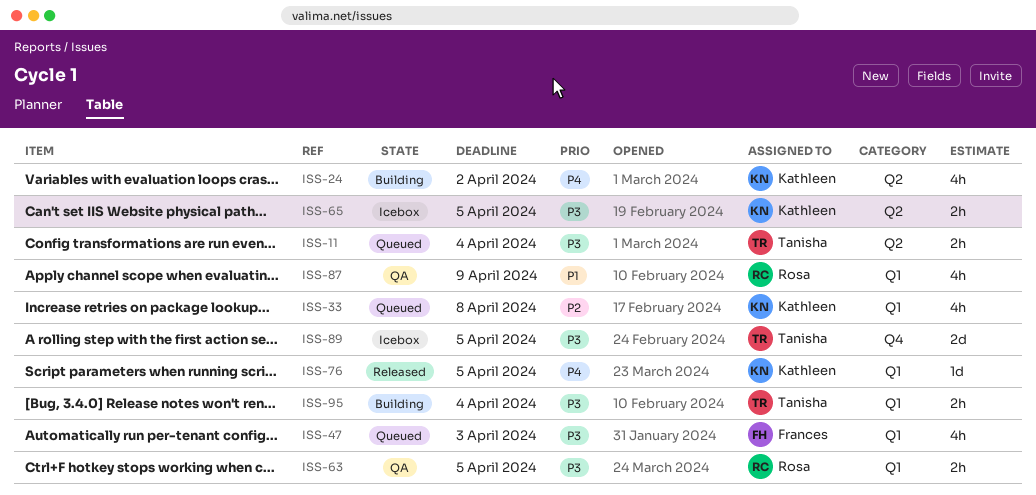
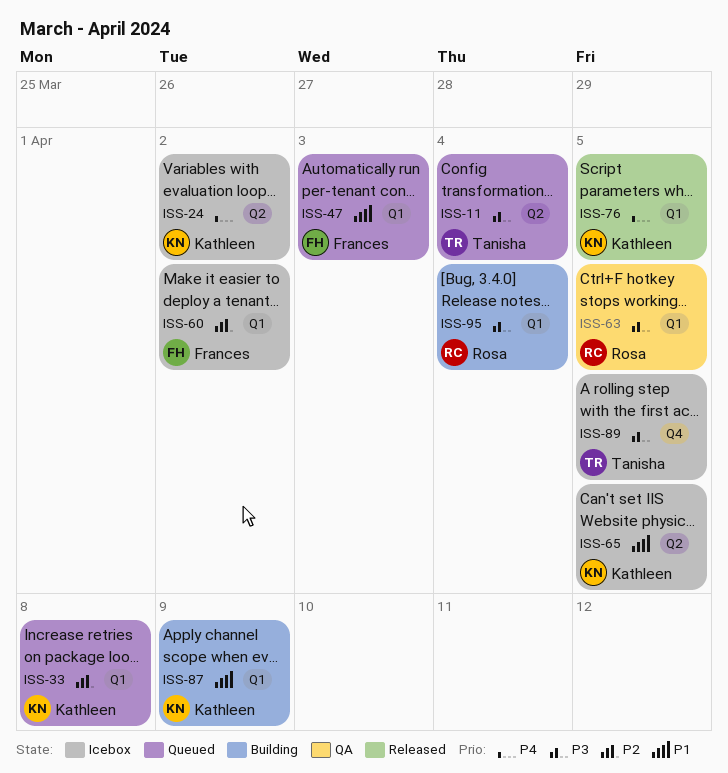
ISS-24, status: Building -> Icebox
ISS-47, priority: P3 -> P1
ISS-60: none -> present
ISS-65, priority: P3 -> P1
ISS-87, status: QA -> Building
ISS-87, owner: Rosa -> Kathleen
ISS-95, owner: Tanisha -> Rosa

